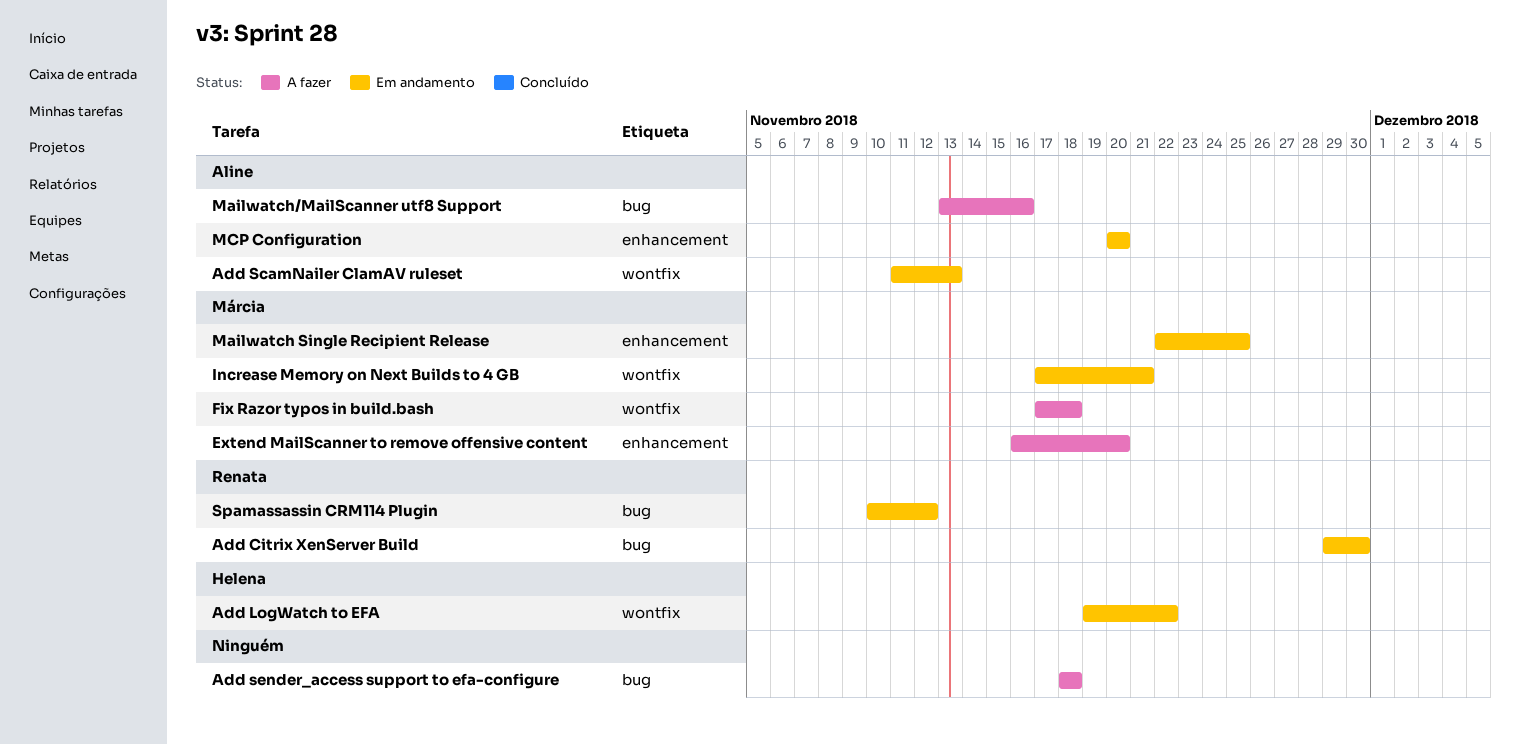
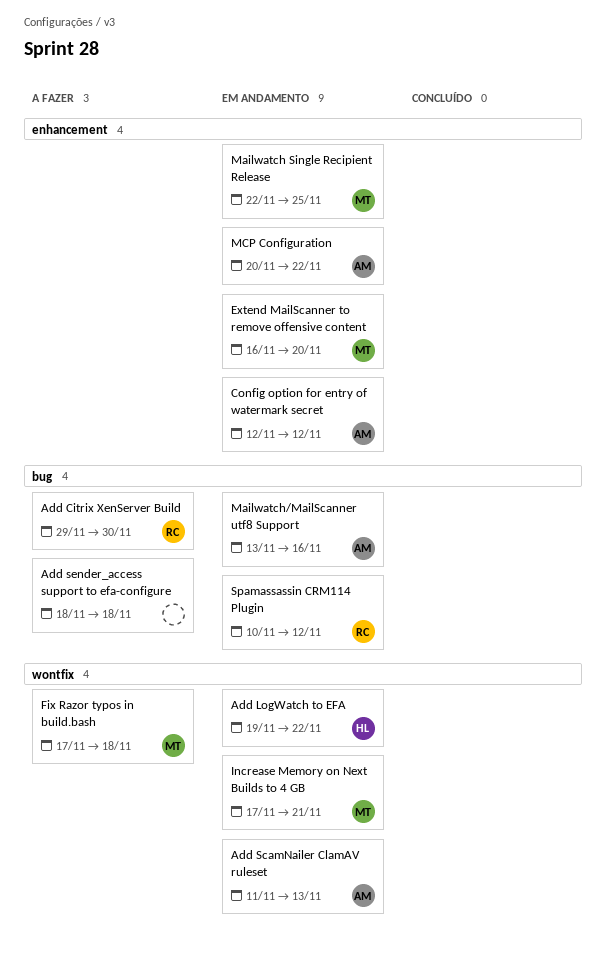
Add Citrix XenServer Build, status: Em andamento -> A fazer
Config option for entry of watermark secret: none -> present
Extend MailScanner to remove offensive content, status: A fazer -> Em andamento
Mailwatch/MailScanner utf8 Support, status: A fazer -> Em andamento
MCP Configuration, due: Nov 20 -> Nov 22

